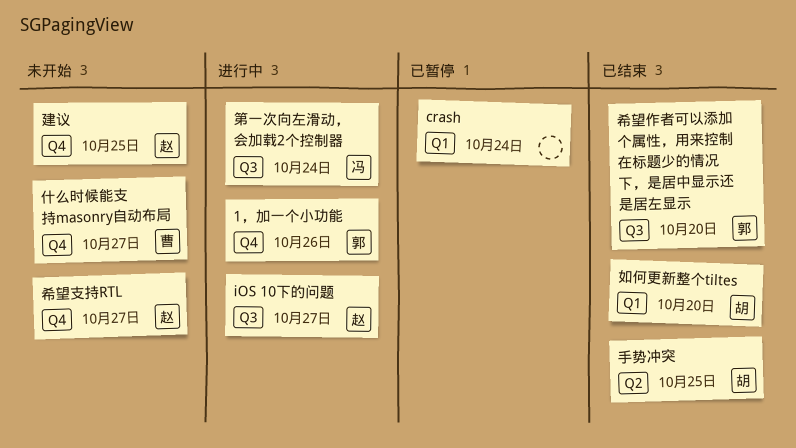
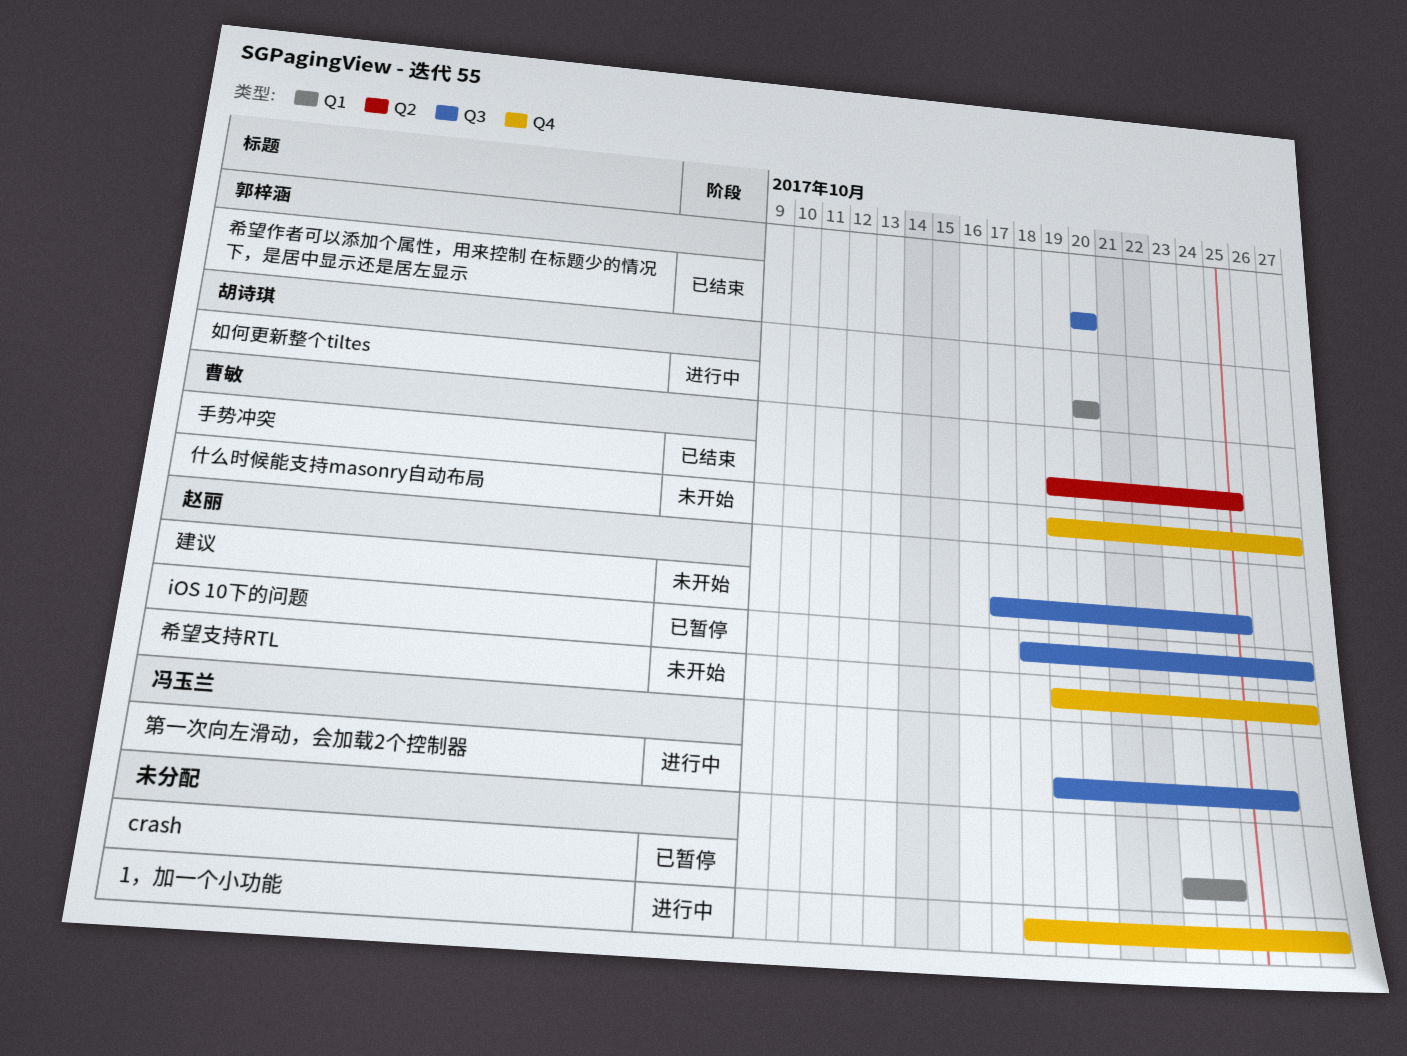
1，加一个小功能, owner: 郭梓涵 -> none
1，加一个小功能, due: Oct 26 -> Oct 27
iOS 10下的问题, status: 进行中 -> 已暂停
如何更新整个tiltes, status: 已结束 -> 进行中
建议, label: Q4 -> Q3
手势冲突, owner: 胡诗琪 -> 曹敏
第一次向左滑动，会加载2个控制器, due: Oct 24 -> Oct 26

